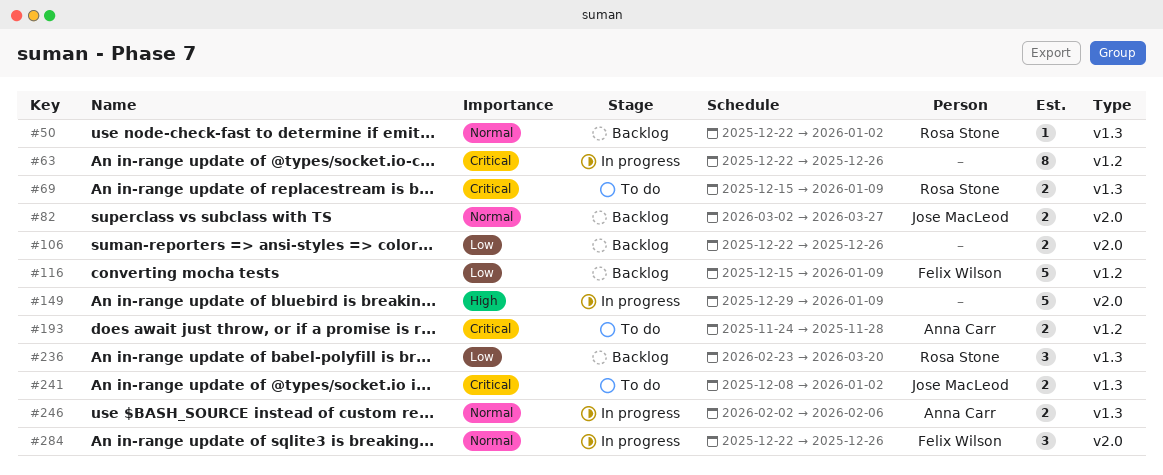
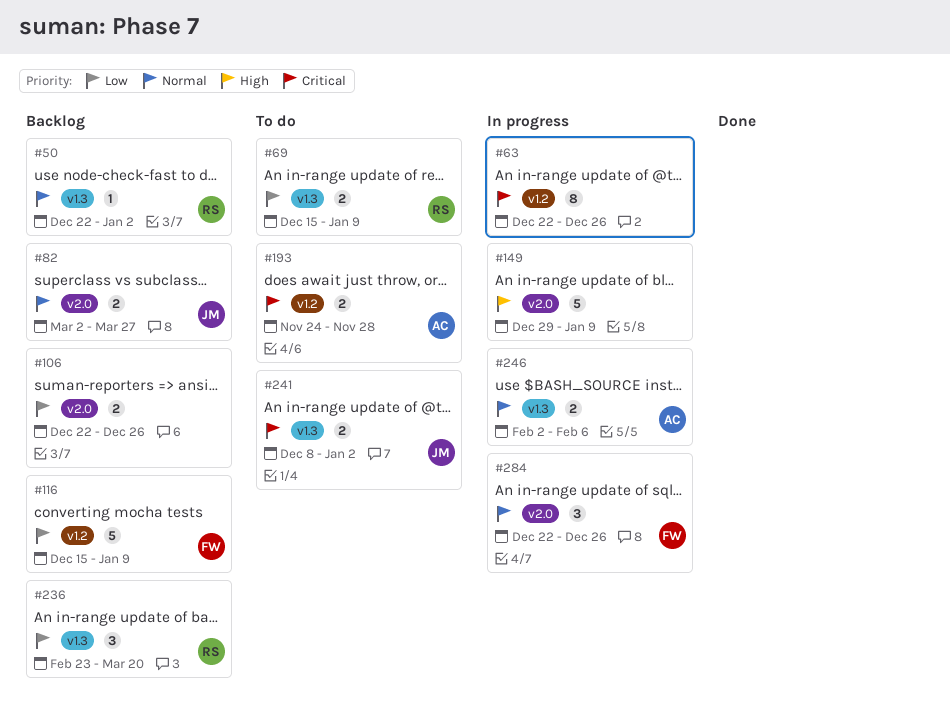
#69, priority: Critical -> Low

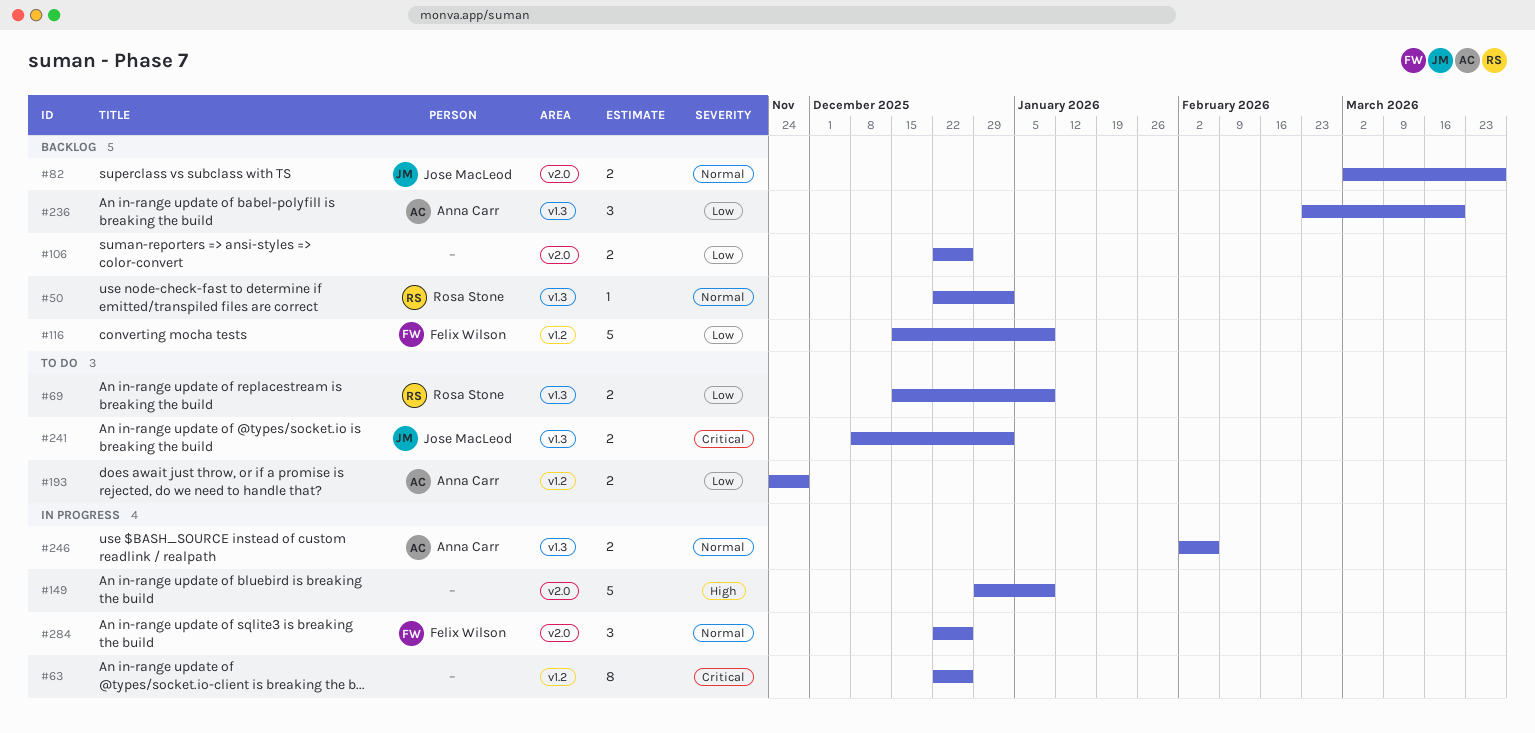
#193, priority: Critical -> Low
#236, owner: Rosa Stone -> Anna Carr

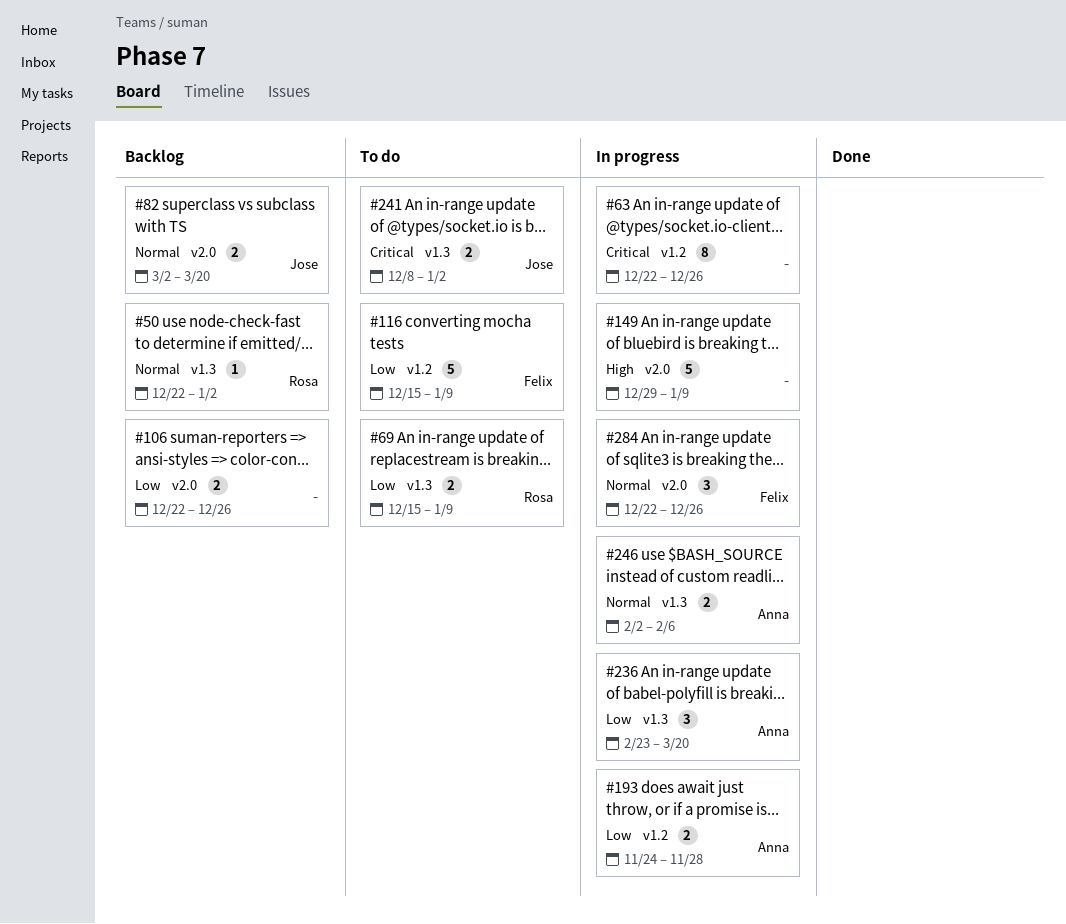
#82, due: Mar 27 -> Mar 20
#116, status: Backlog -> To do
#193, status: To do -> In progress
#236, status: Backlog -> In progress

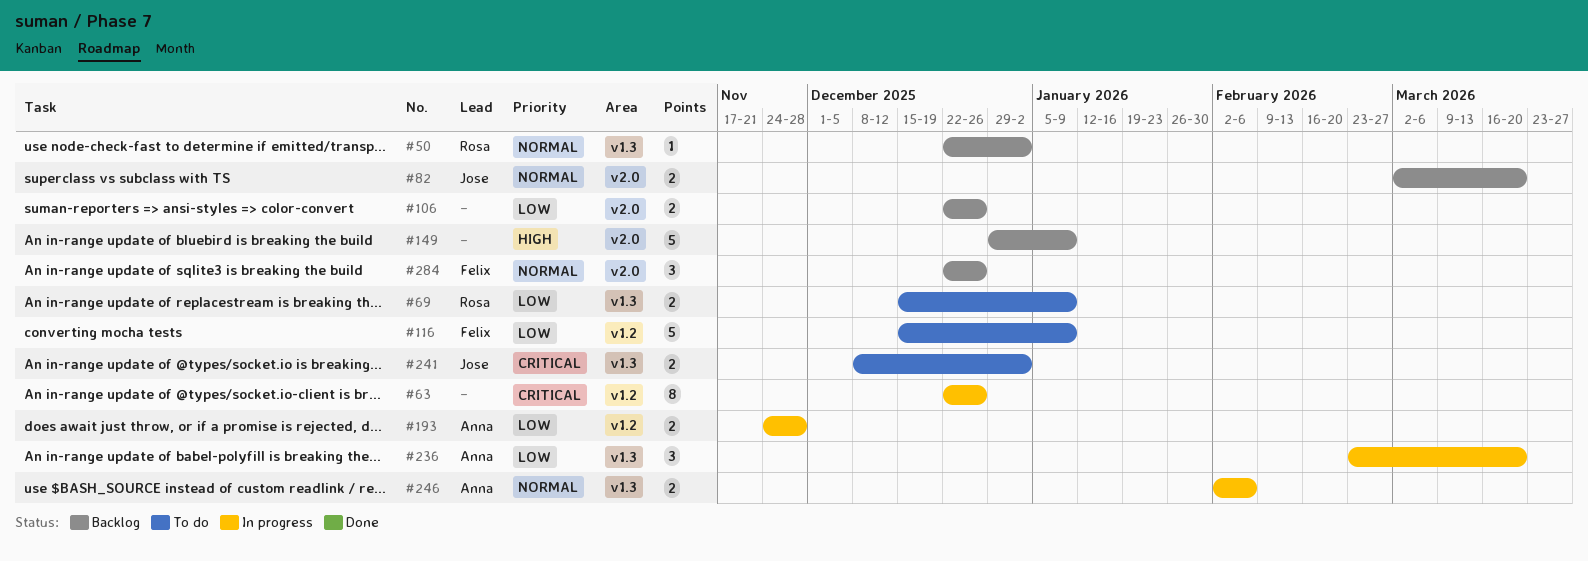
#149, status: In progress -> Backlog
#284, status: In progress -> Backlog

